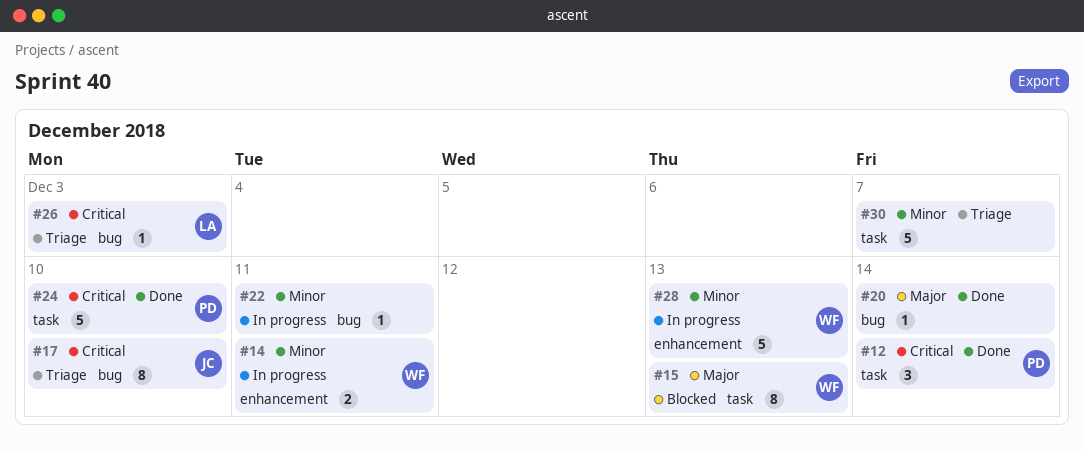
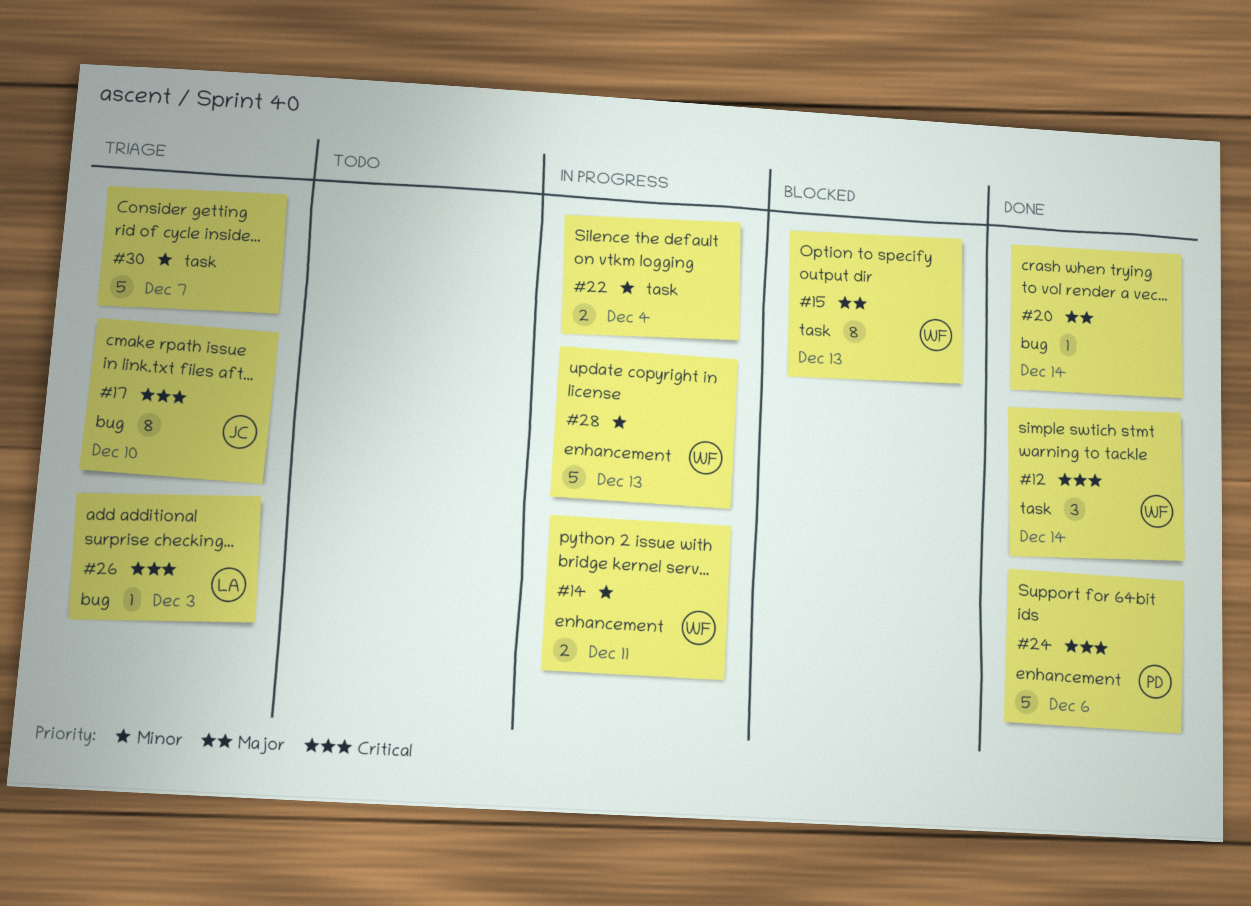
#12, owner: PD -> WF
#22, label: bug -> task
#22, estimate: 1 -> 2
#22, due: Dec 11 -> Dec 4
#24, label: task -> enhancement
#24, due: Dec 10 -> Dec 6

